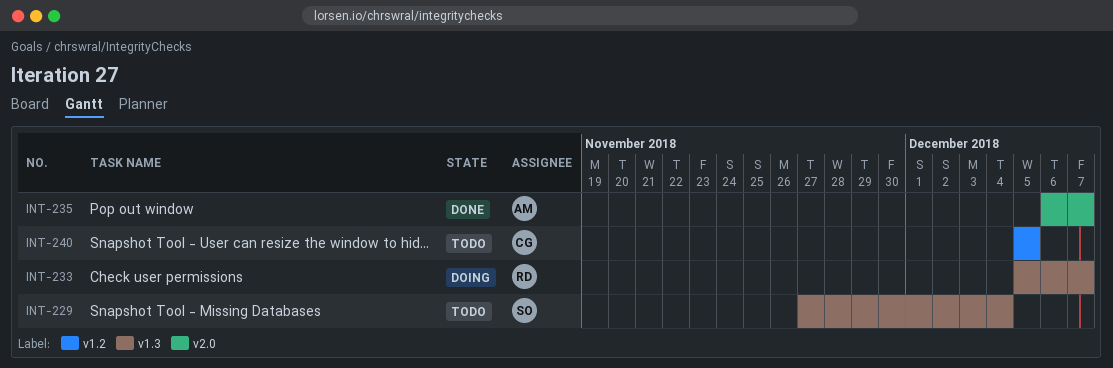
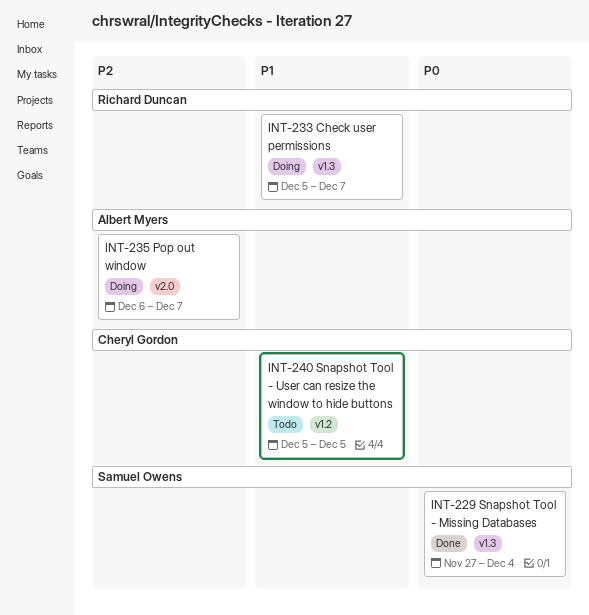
INT-229, status: Todo -> Done
INT-235, status: Done -> Doing

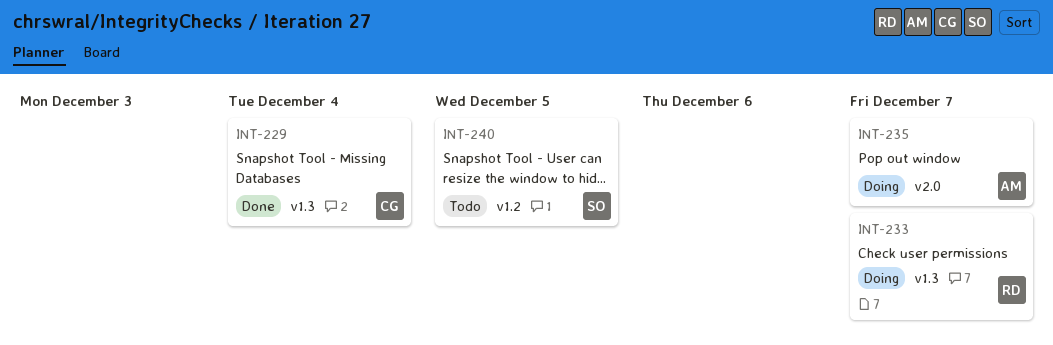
INT-229, owner: Samuel Owens -> Cheryl Gordon
INT-240, owner: Cheryl Gordon -> Samuel Owens

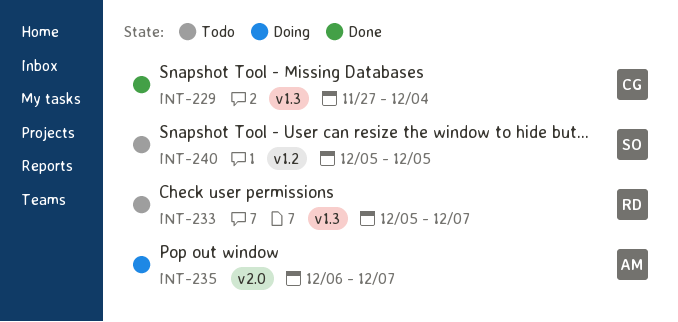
INT-233, status: Doing -> Todo

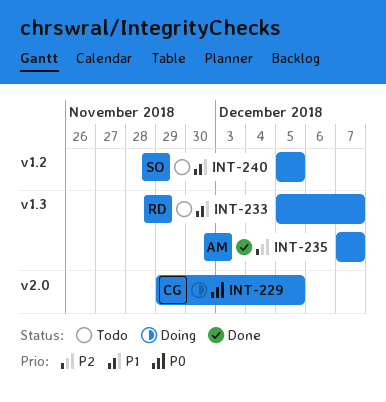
INT-229, status: Done -> Doing
INT-229, label: v1.3 -> v2.0
INT-229, start: Nov 27 -> Nov 29
INT-229, due: Dec 4 -> Dec 5
INT-235, status: Doing -> Done
INT-235, label: v2.0 -> v1.3
INT-235, start: Dec 6 -> Dec 7

